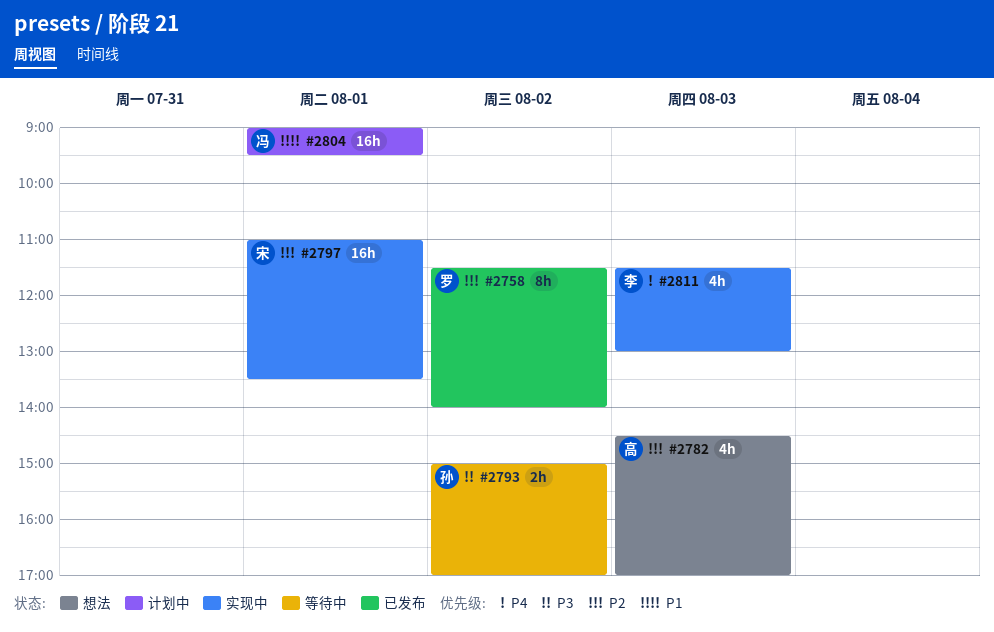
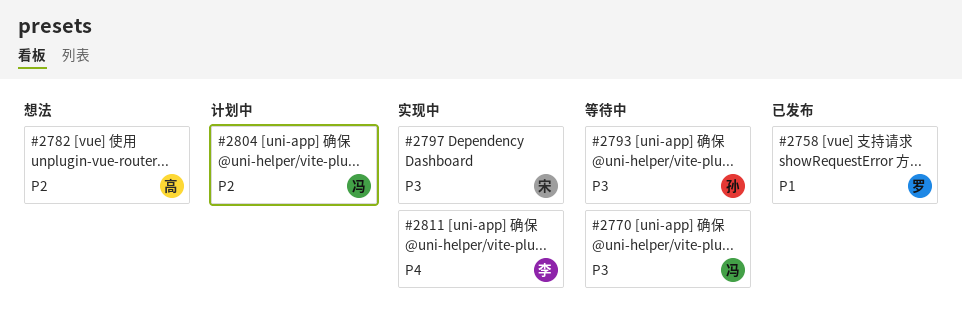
#2758, priority: P2 -> P1
#2770: none -> present
#2797, priority: P2 -> P3
#2804, priority: P1 -> P2

